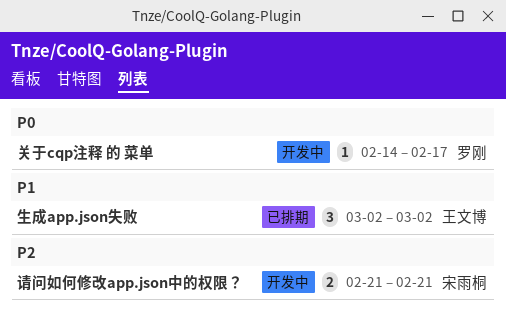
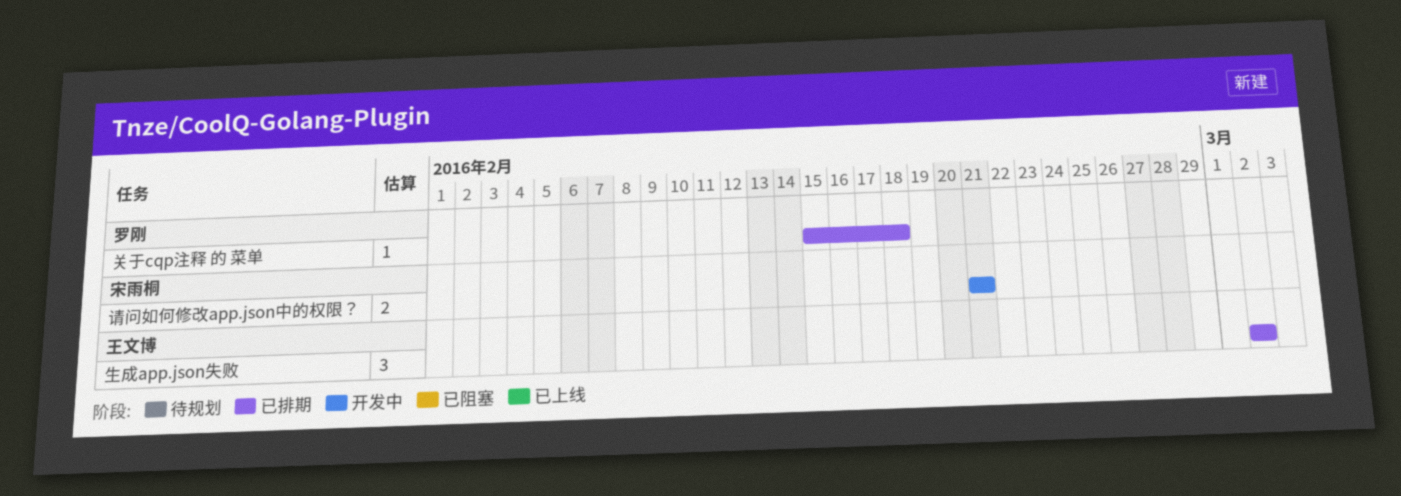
关于cqp注释 的 菜单, status: 开发中 -> 已排期
关于cqp注释 的 菜单, start: Feb 14 -> Feb 15
关于cqp注释 的 菜单, due: Feb 17 -> Feb 18

